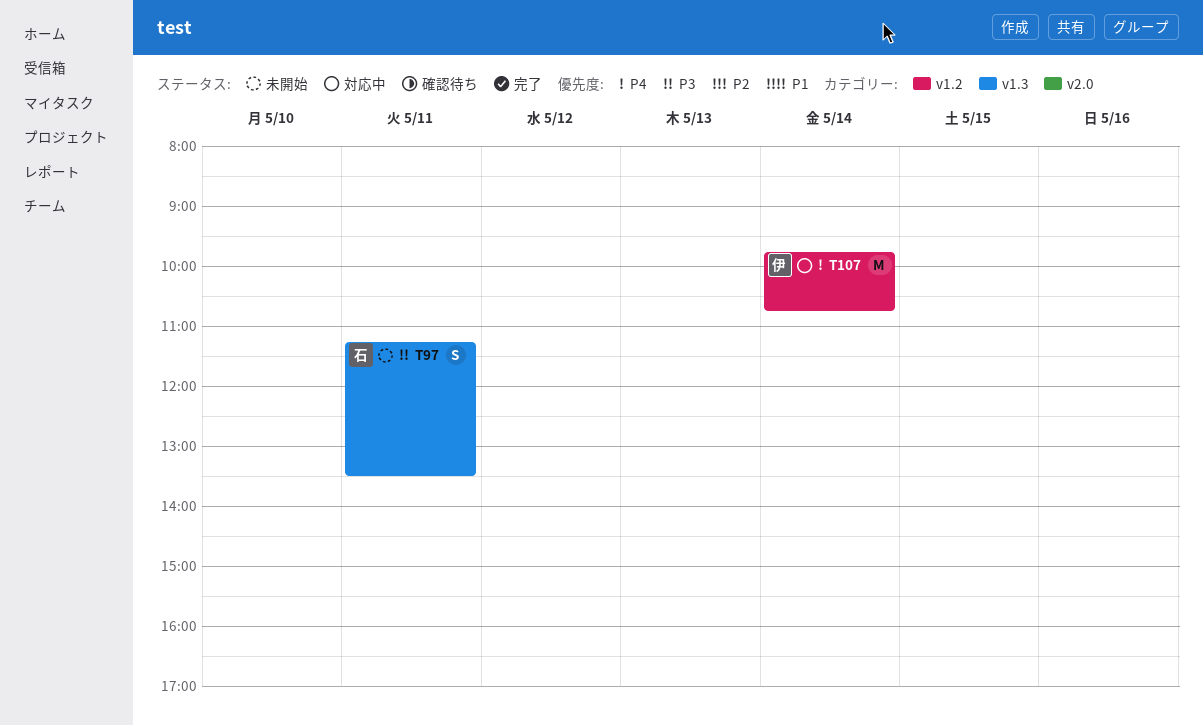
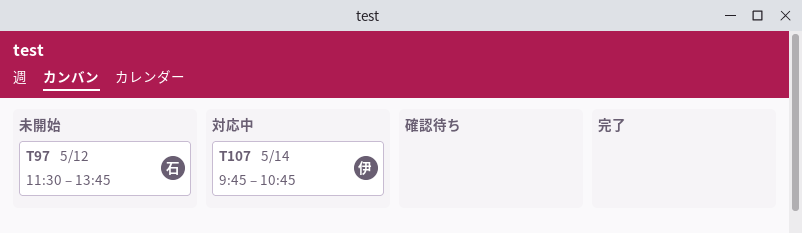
T97, day: May 11 -> May 12
T97, begins: 11:15 -> 11:30
T97, ends: 13:30 -> 13:45

